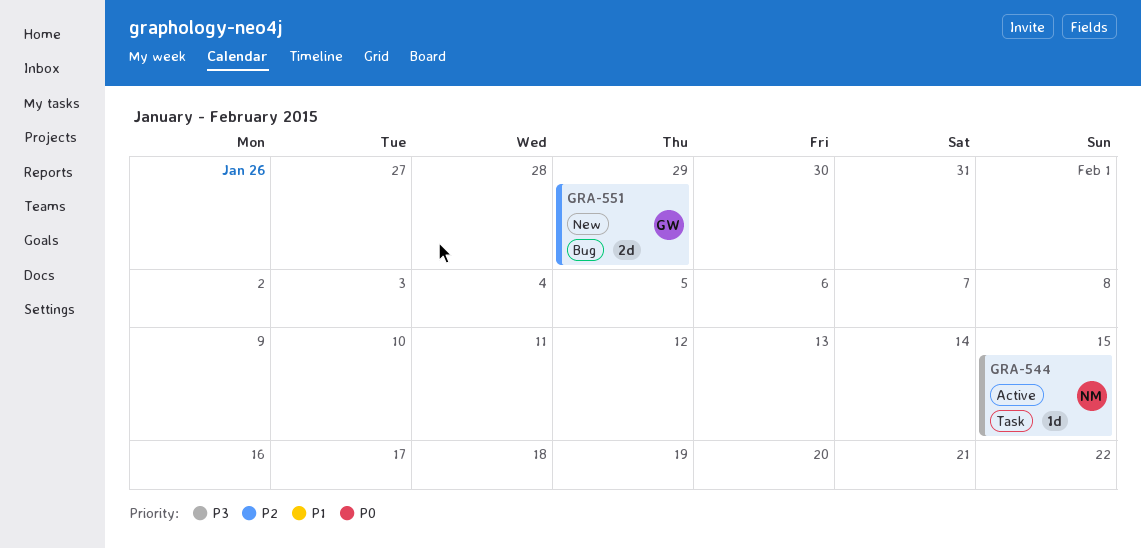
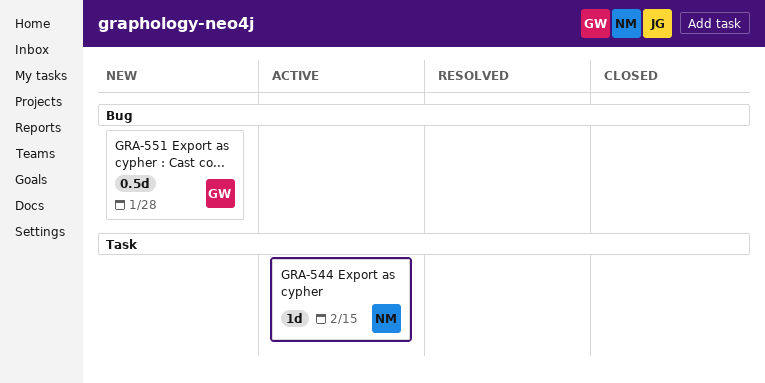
GRA-551, estimate: 2d -> 0.5d
GRA-551, due: Jan 29 -> Jan 28

